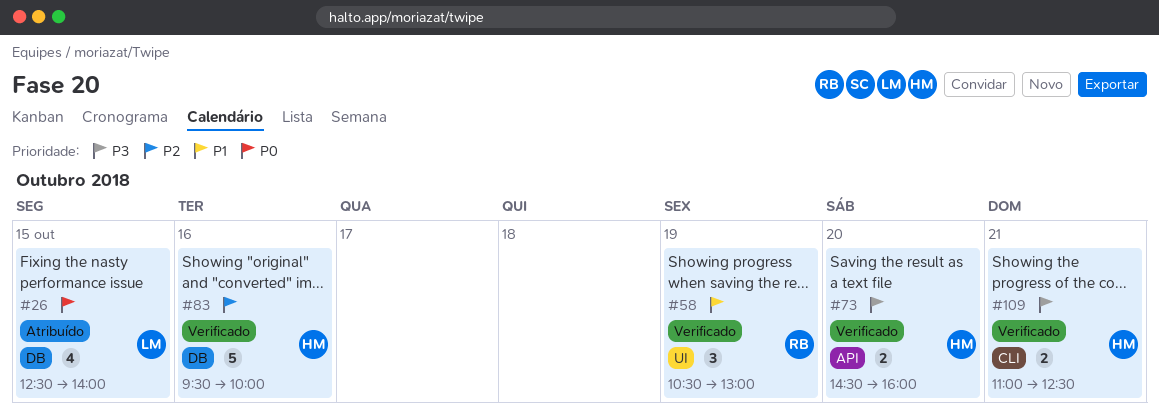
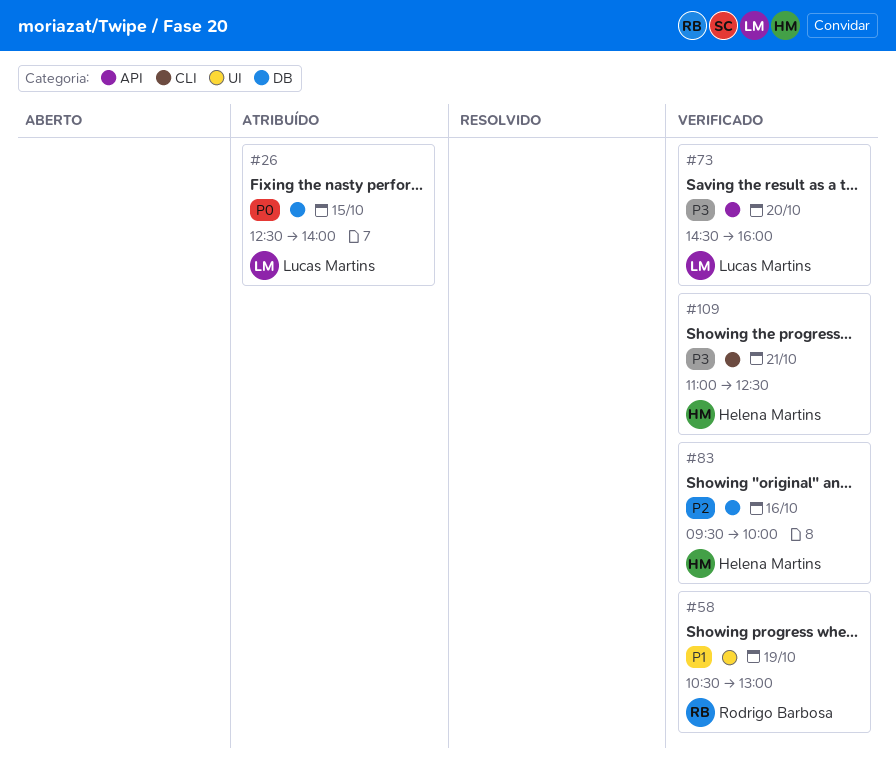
#73, owner: Helena Martins -> Lucas Martins

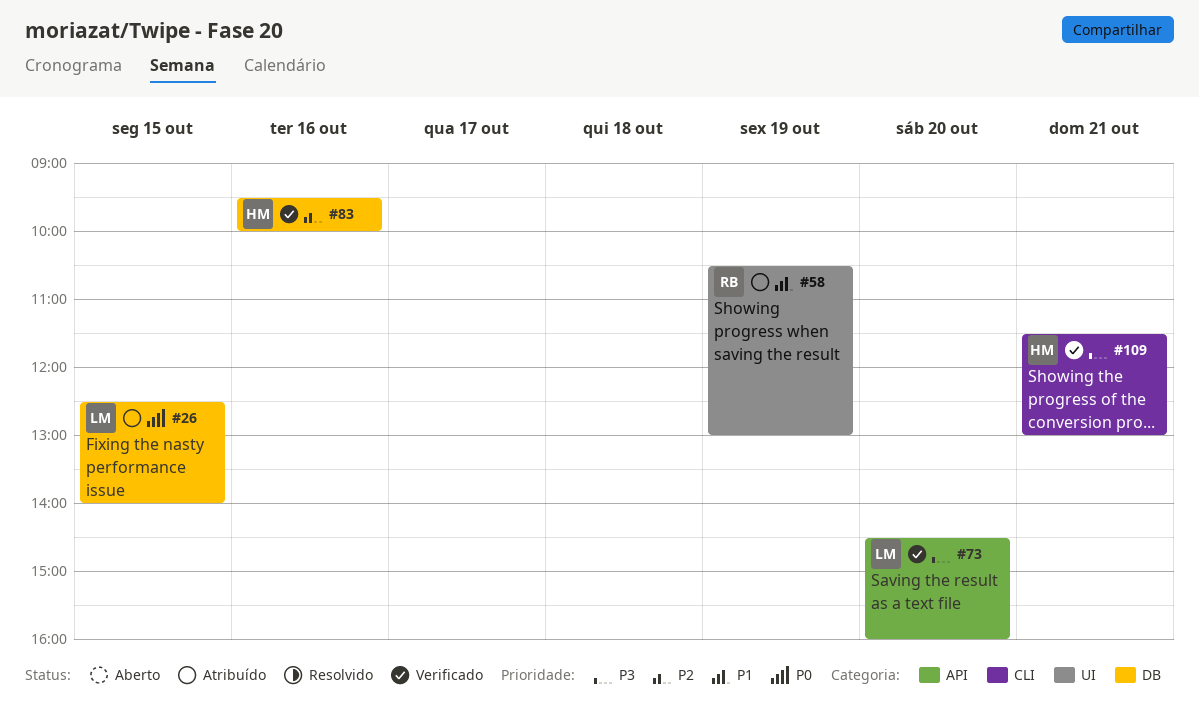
#58, status: Verificado -> Atribuído
#109, begins: 11:00 -> 11:30
#109, ends: 12:30 -> 13:00

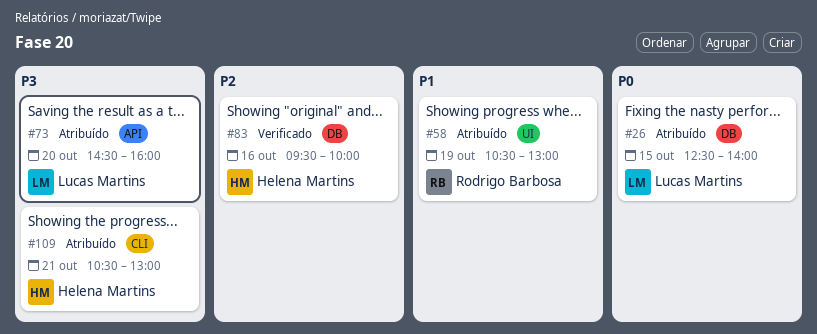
#73, status: Verificado -> Atribuído
#109, status: Verificado -> Atribuído
#109, begins: 11:30 -> 10:30

